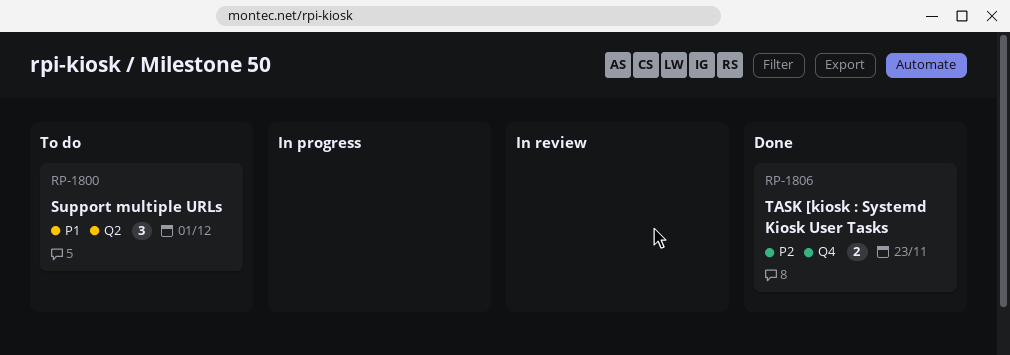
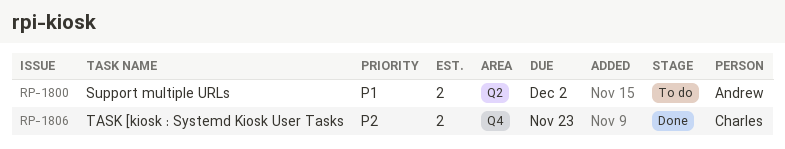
RP-1800, estimate: 3 -> 2
RP-1800, due: Dec 1 -> Dec 2

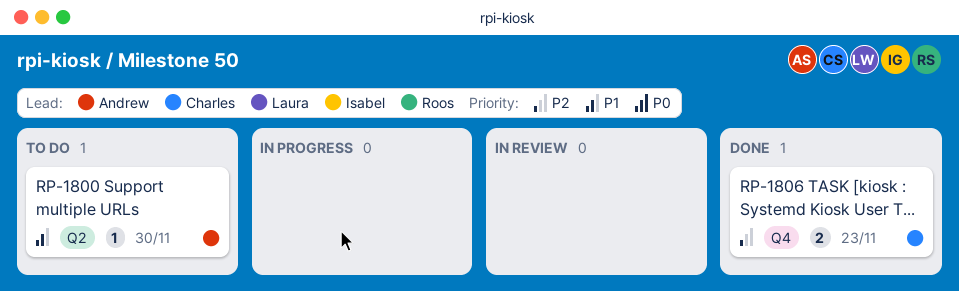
RP-1800, estimate: 2 -> 1
RP-1800, due: Dec 2 -> Nov 30

